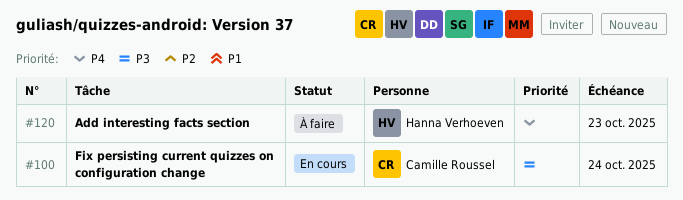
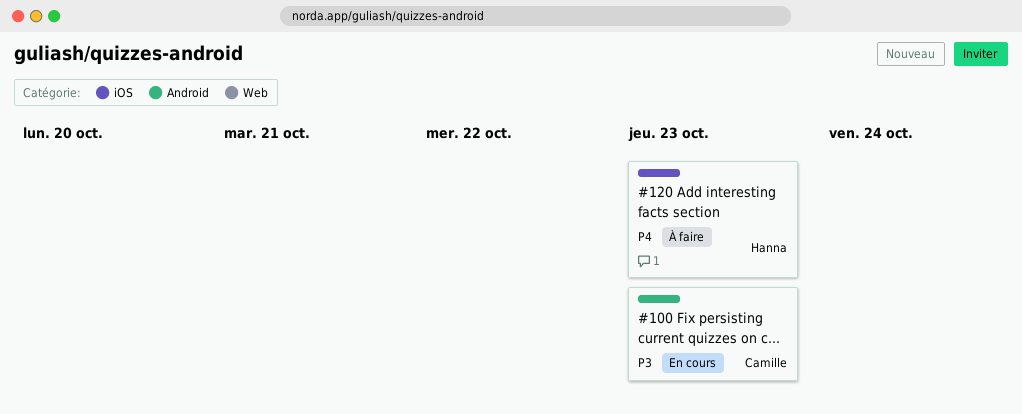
#100, due: Oct 24 -> Oct 23

